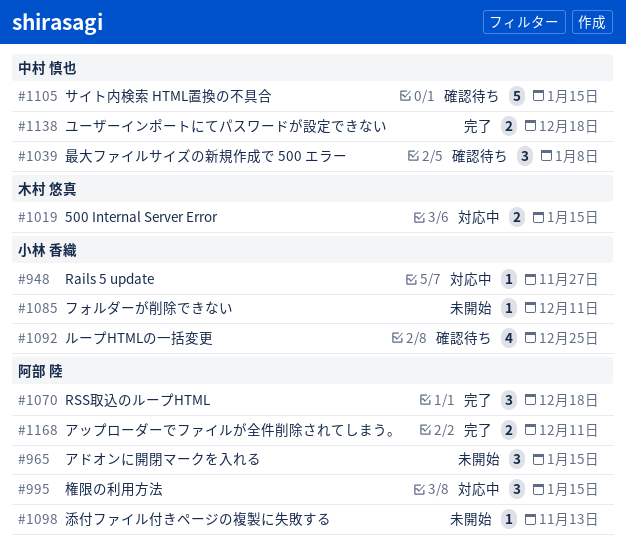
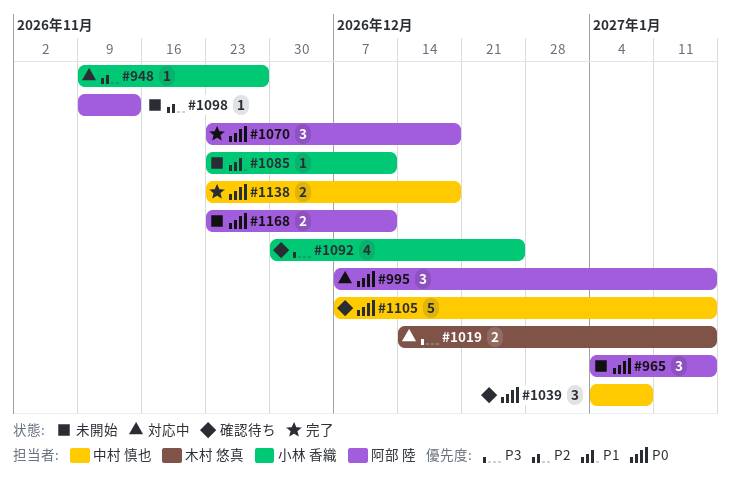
#1168, status: 完了 -> 未開始

